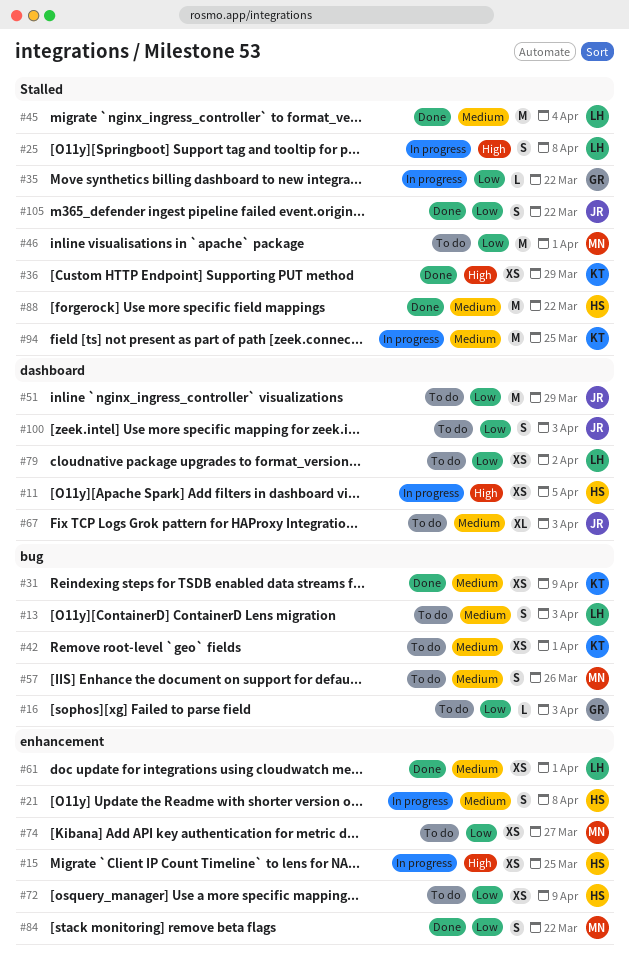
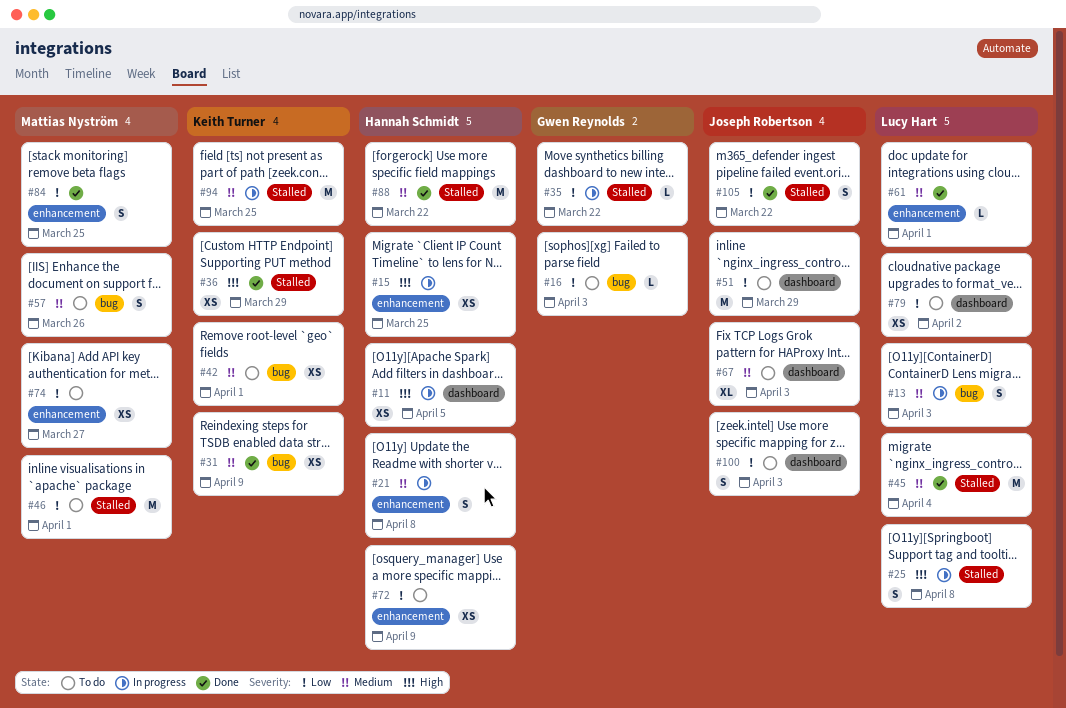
#13, status: To do -> In progress
#61, estimate: XS -> L
#84, due: Mar 22 -> Mar 25

